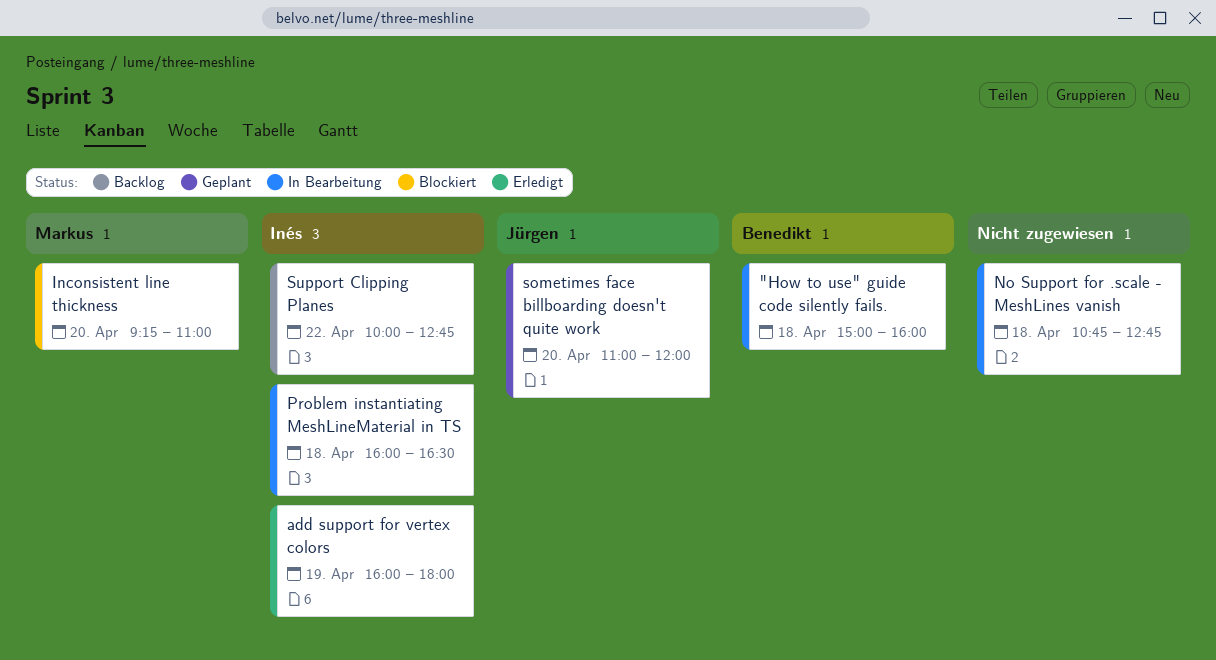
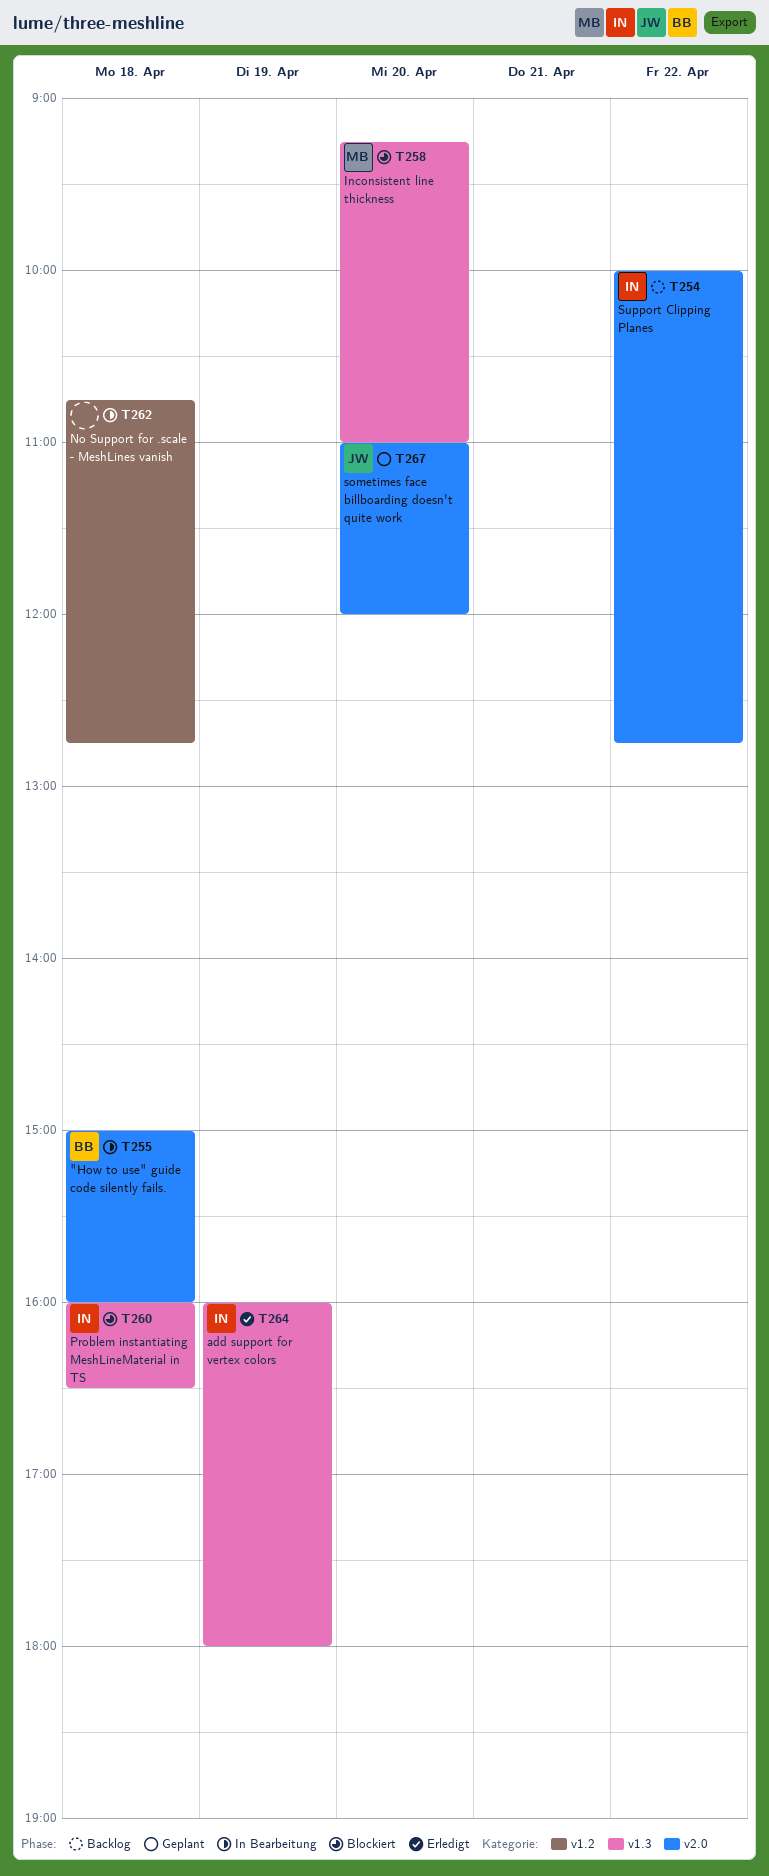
Problem instantiating MeshLineMaterial in TS, status: In Bearbeitung -> Blockiert

